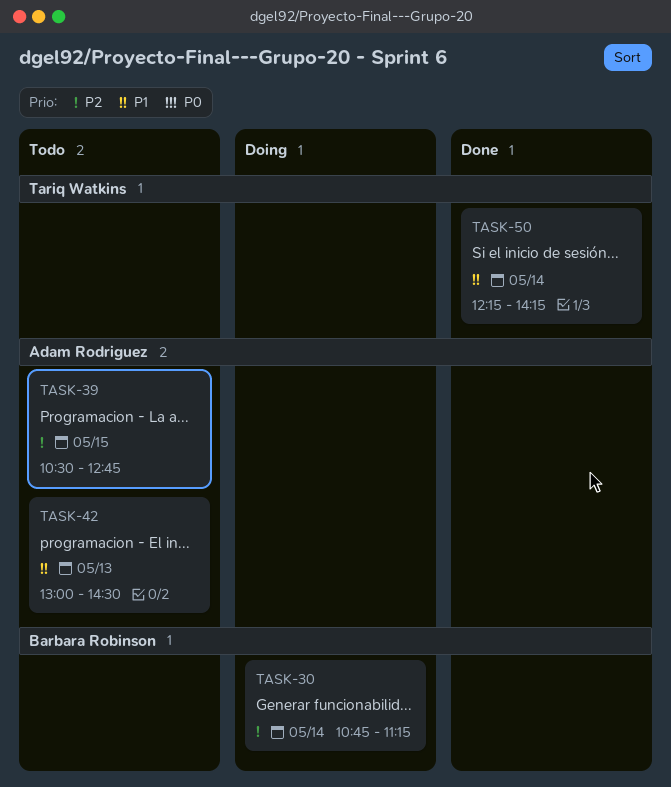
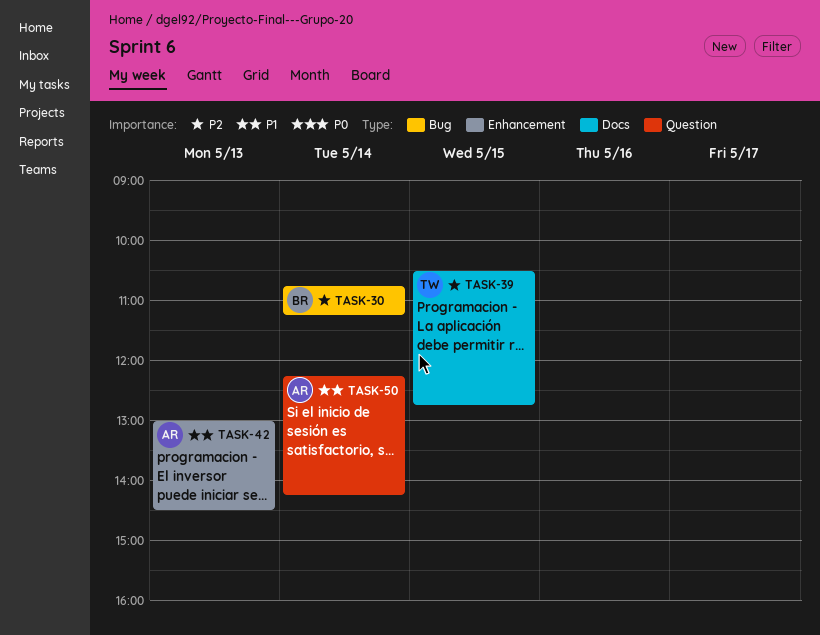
TASK-39, owner: Adam Rodriguez -> Tariq Watkins
TASK-50, owner: Tariq Watkins -> Adam Rodriguez

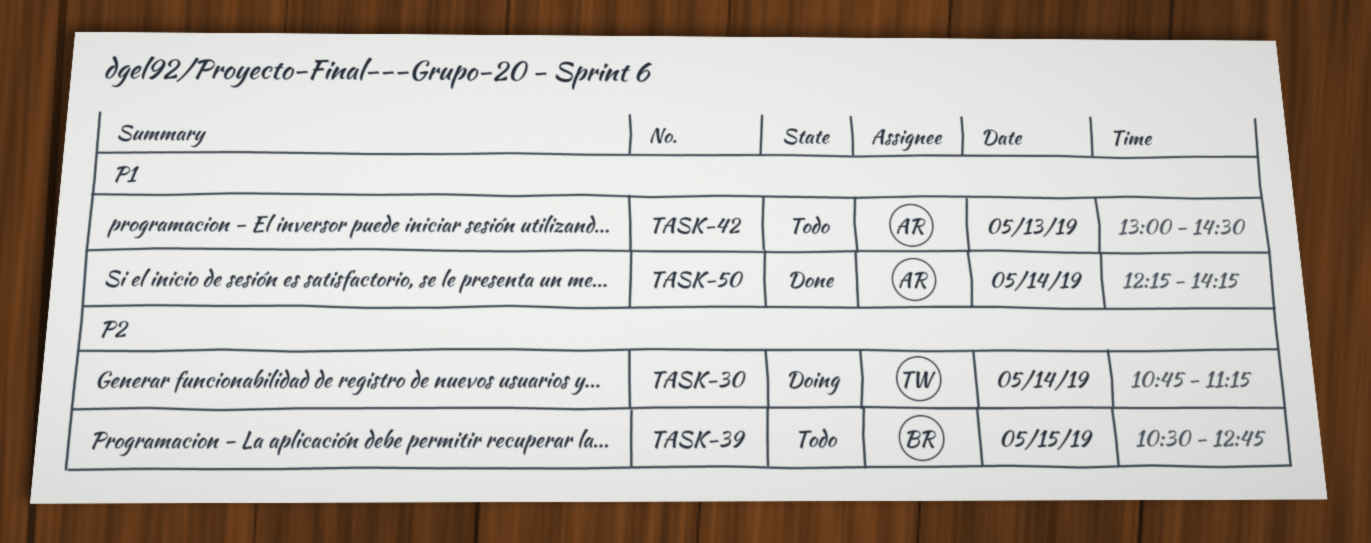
TASK-30, owner: BR -> TW
TASK-39, owner: TW -> BR

